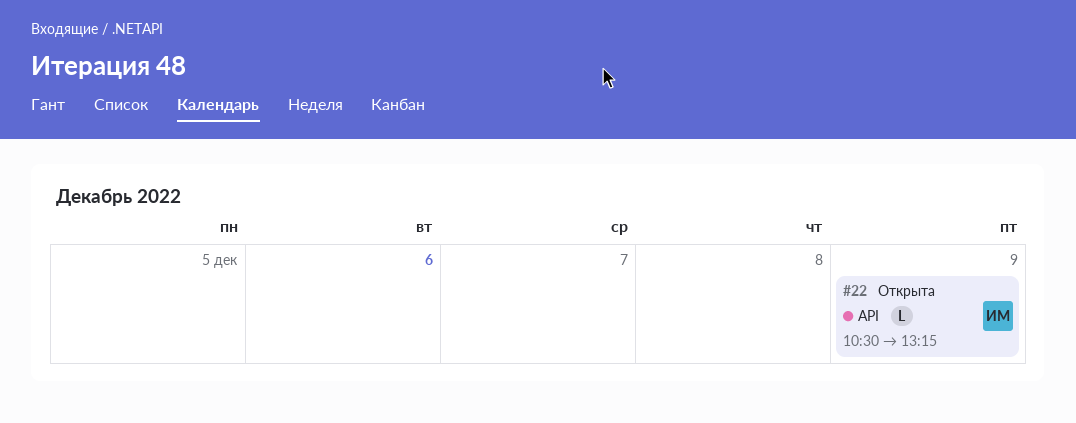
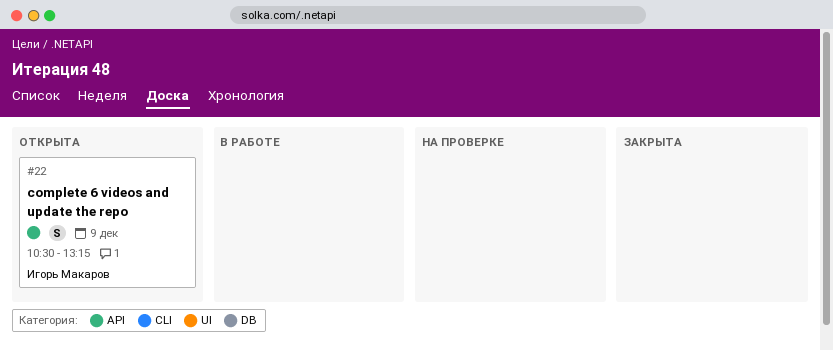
#22, estimate: L -> S

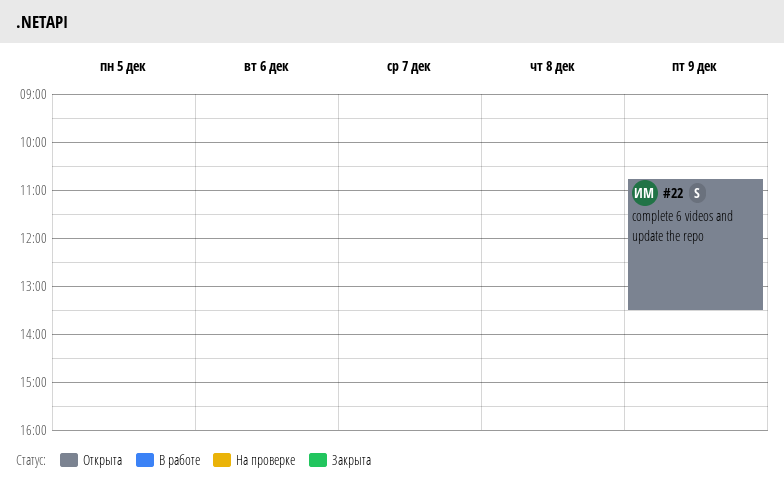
#22, begins: 10:30 -> 10:45
#22, ends: 13:15 -> 13:30

